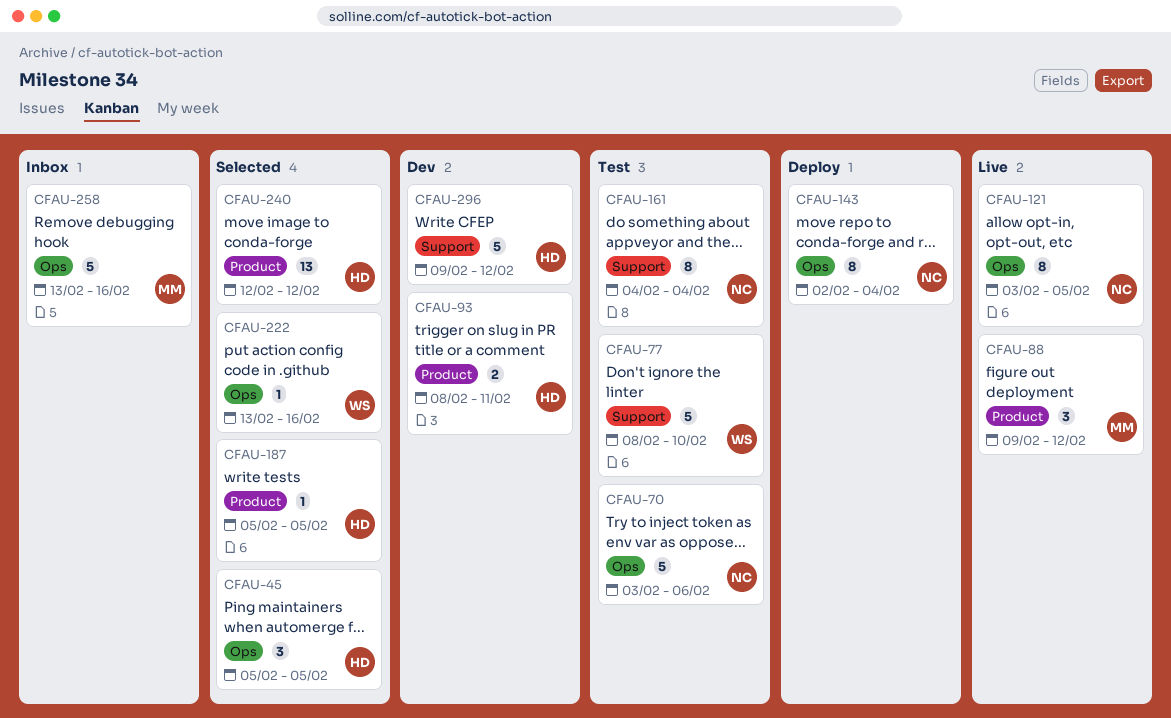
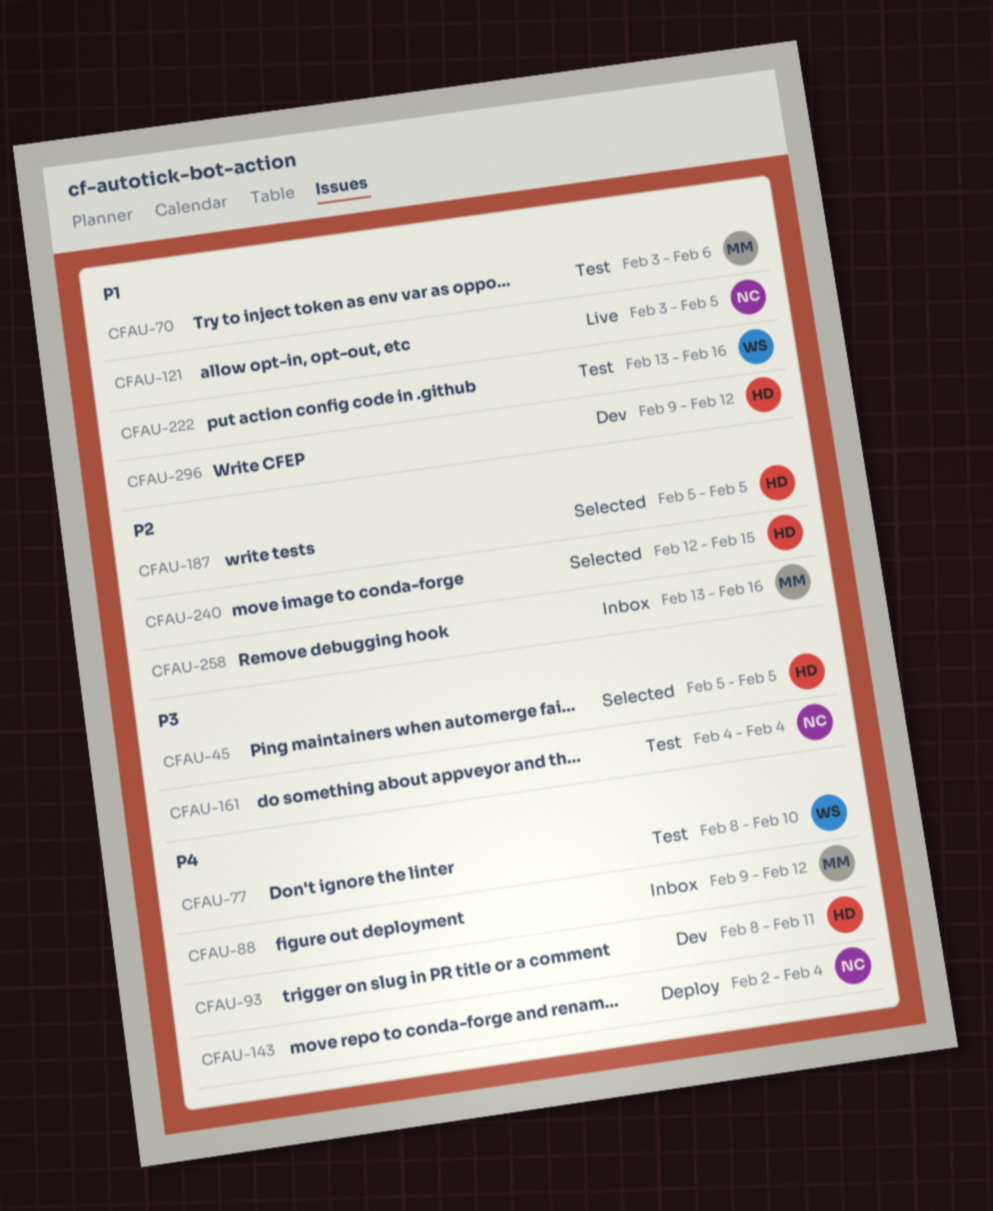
CFAU-70, owner: NC -> MM
CFAU-88, status: Live -> Inbox
CFAU-222, status: Selected -> Test
CFAU-240, due: Feb 12 -> Feb 15

